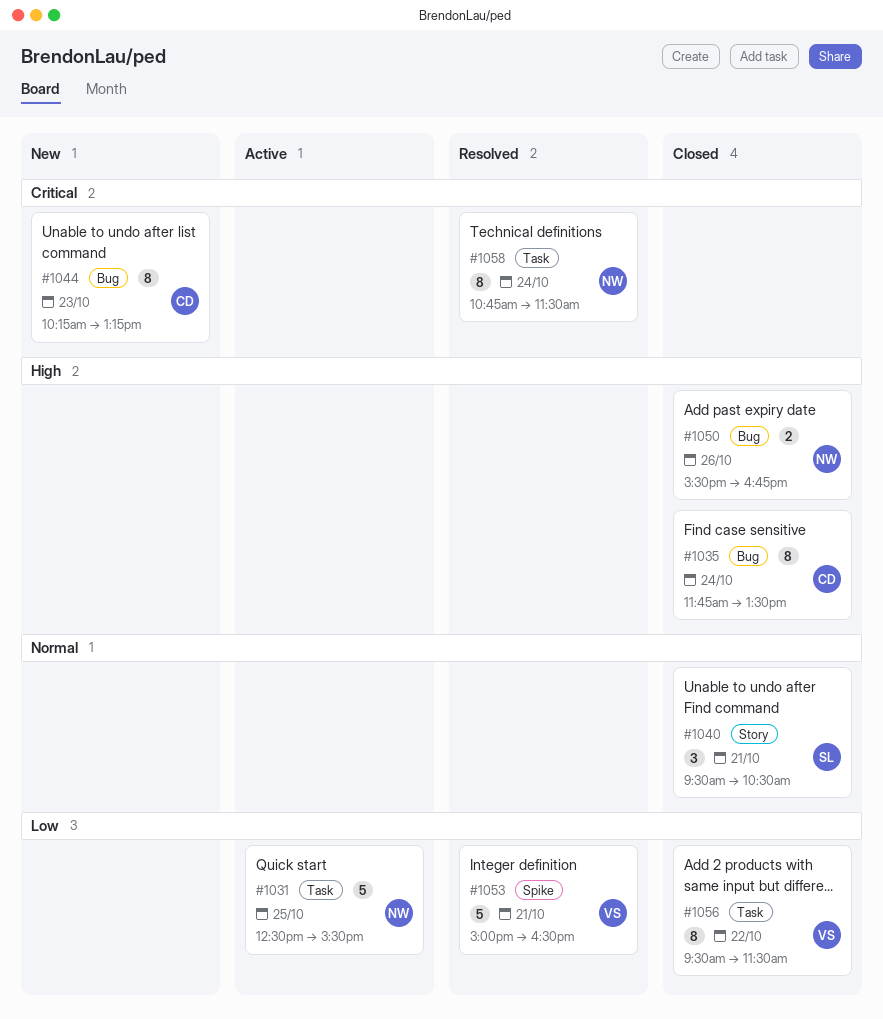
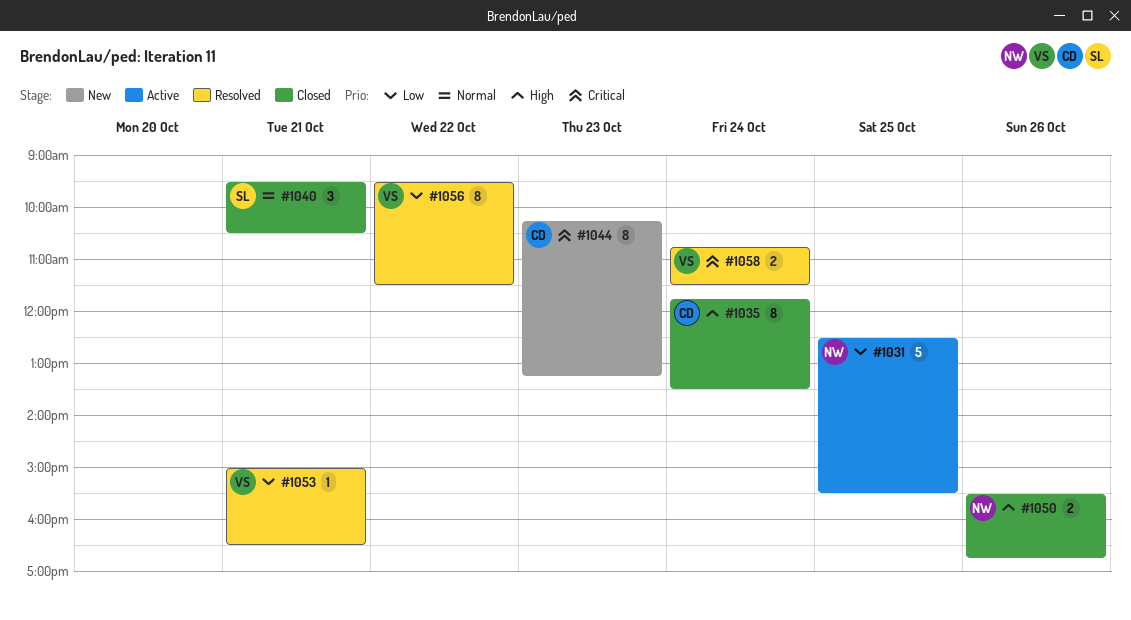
#1053, estimate: 5 -> 1
#1056, status: Closed -> Resolved
#1058, owner: NW -> VS
#1058, estimate: 8 -> 2

